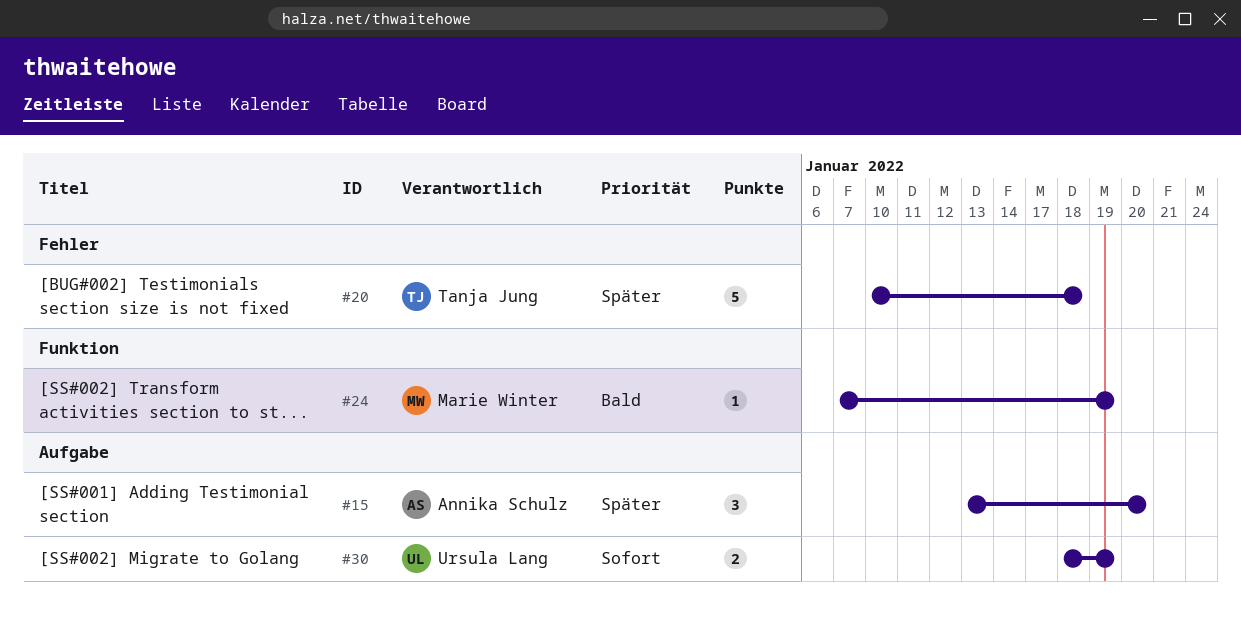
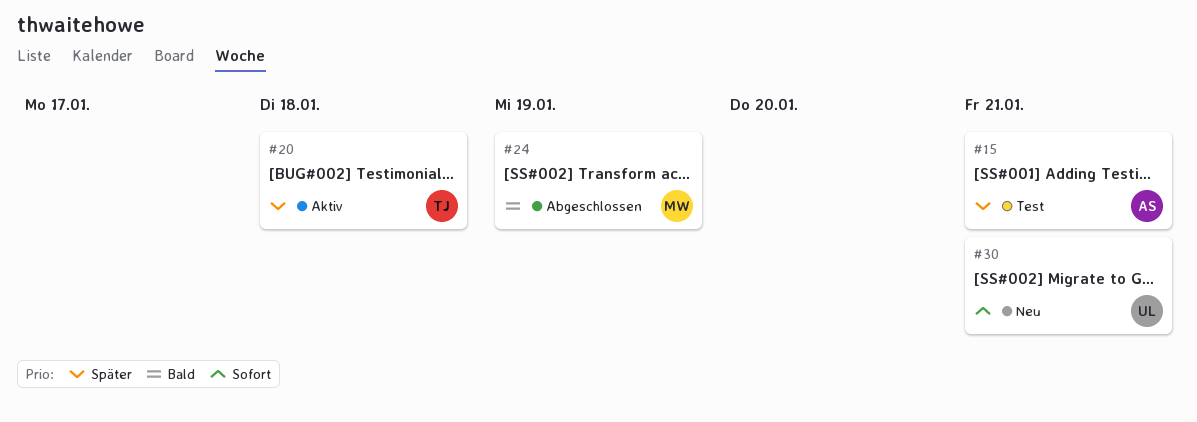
#15, due: Jan 20 -> Jan 21
#30, due: Jan 19 -> Jan 21

